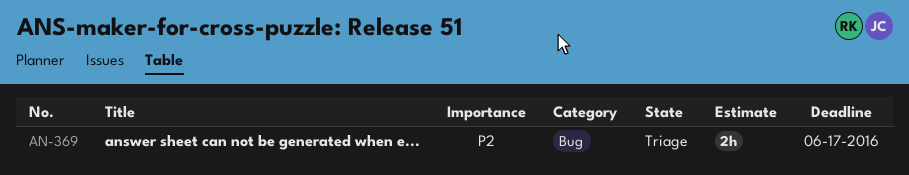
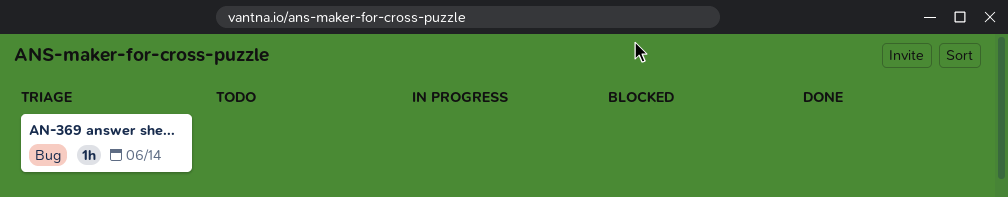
AN-369, estimate: 2h -> 1h
AN-369, due: Jun 17 -> Jun 14

